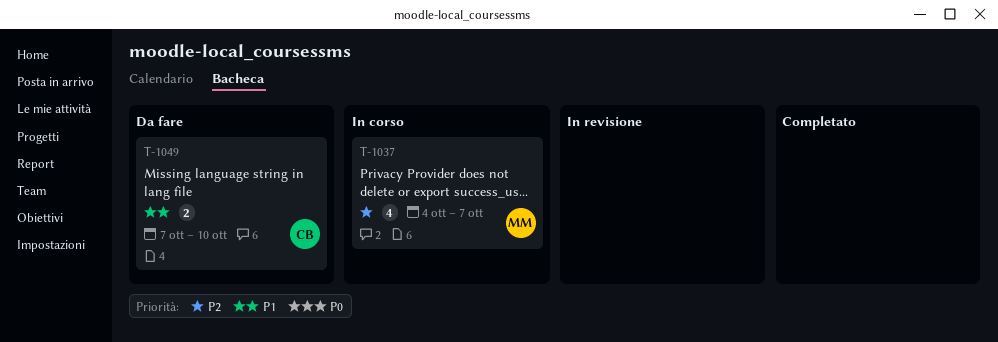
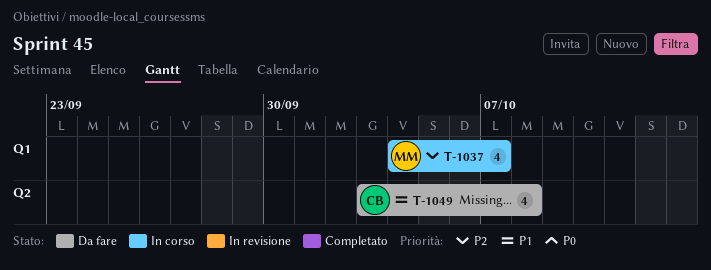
T-1049, estimate: 2 -> 4
T-1049, start: Oct 7 -> Oct 3
T-1049, due: Oct 10 -> Oct 8

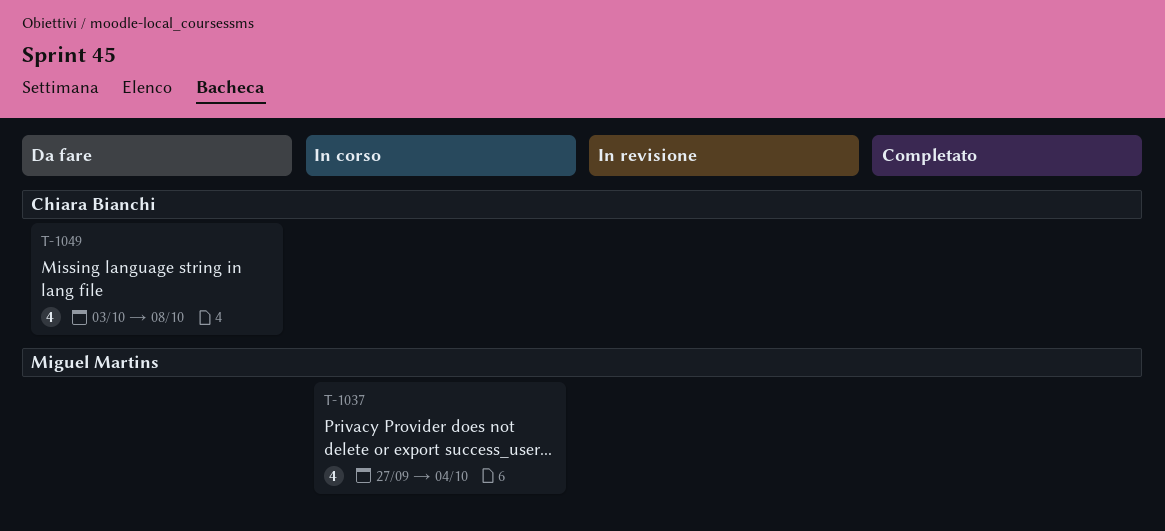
T-1037, start: Oct 4 -> Sep 27
T-1037, due: Oct 7 -> Oct 4

